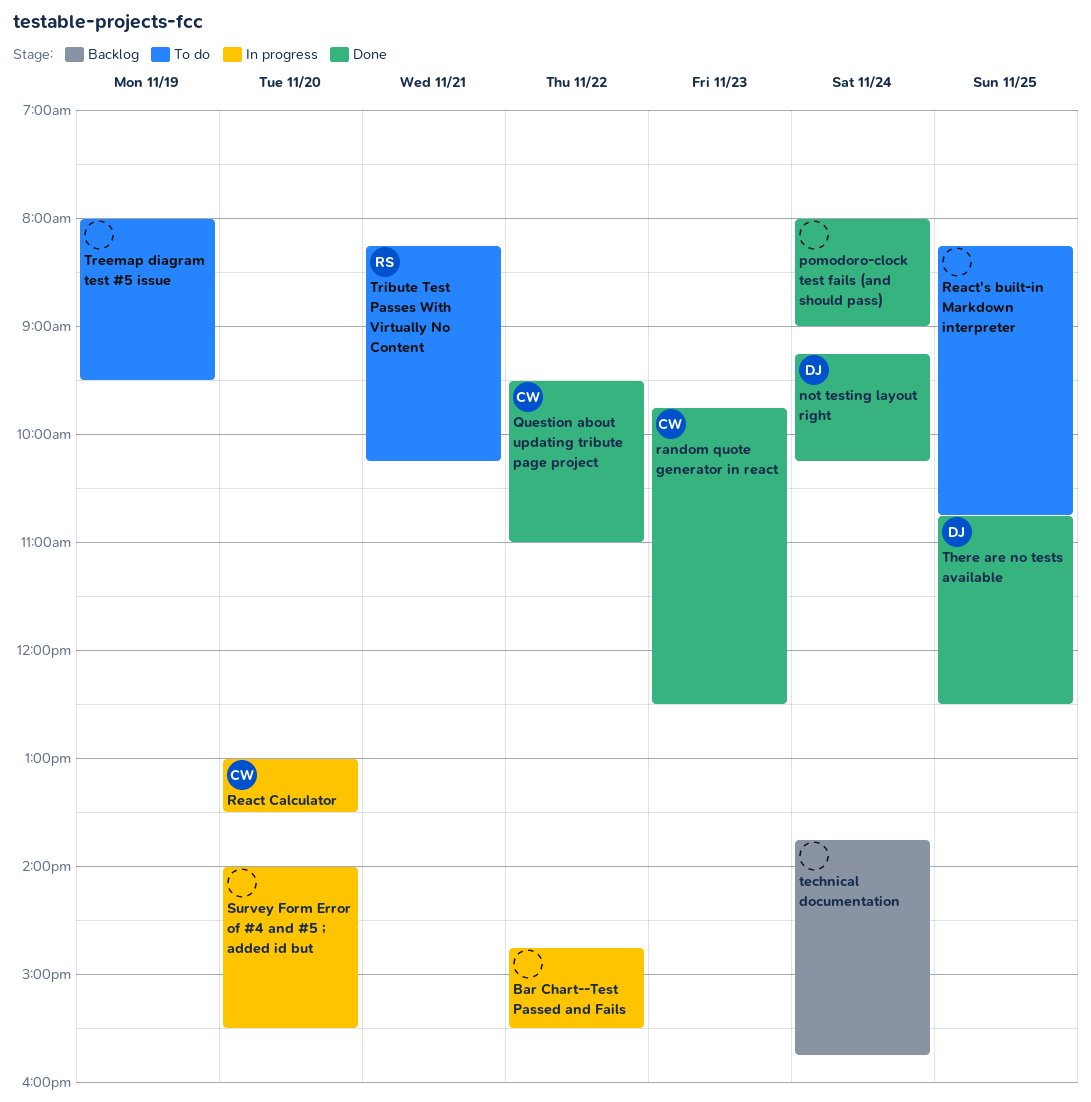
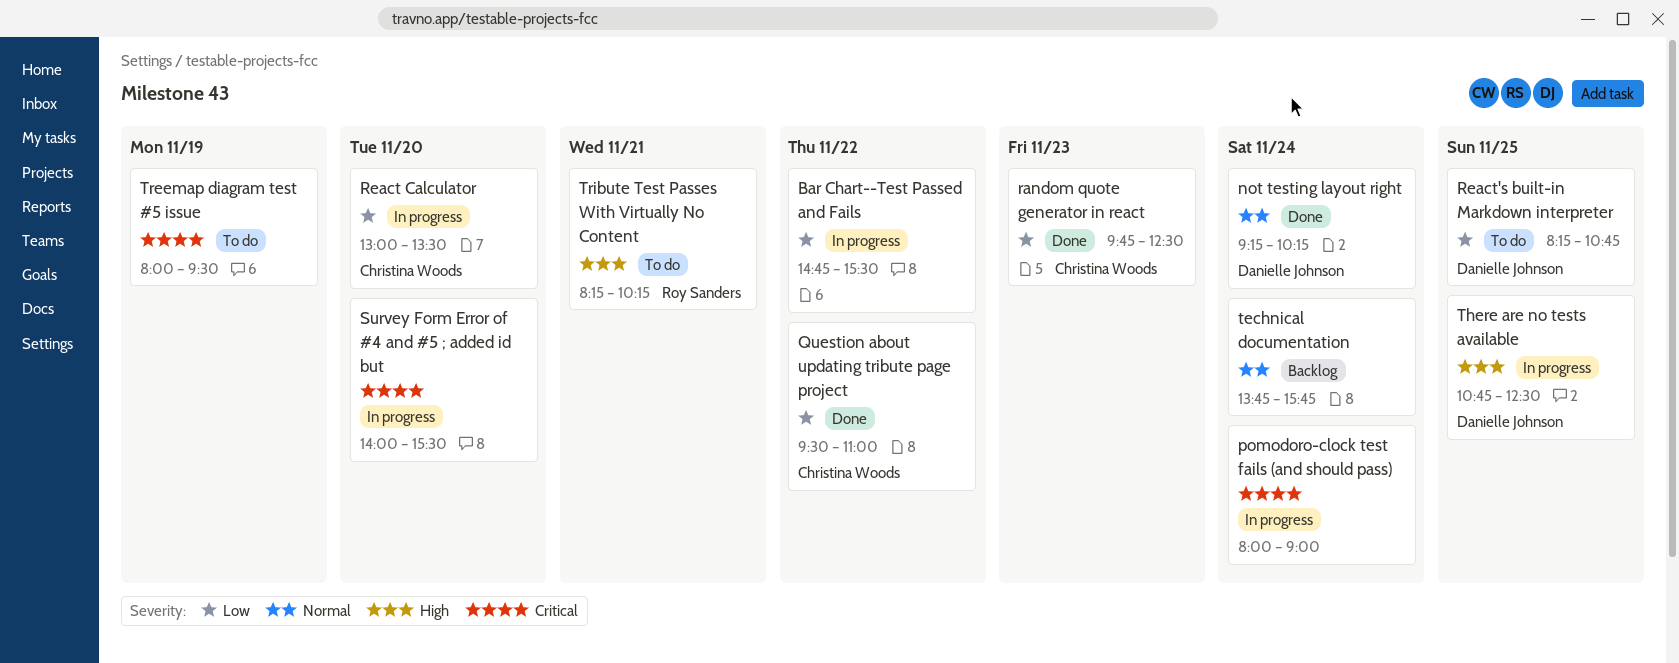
pomodoro-clock test fails (and should pass), status: Done -> In progress
React's built-in Markdown interpreter, owner: none -> Danielle Johnson
There are no tests available, status: Done -> In progress

